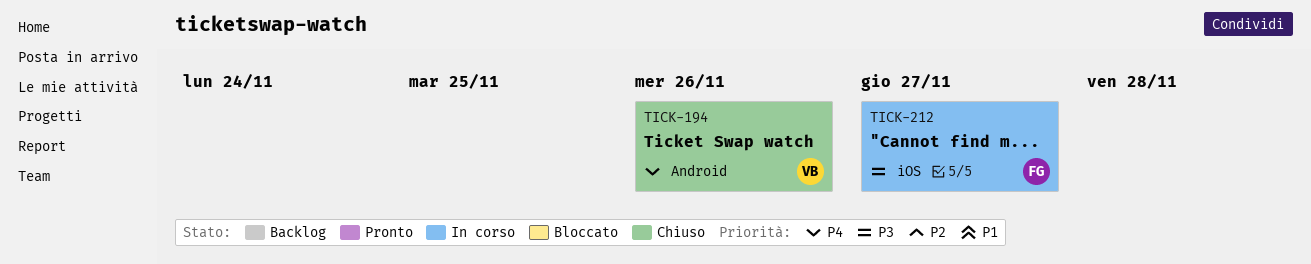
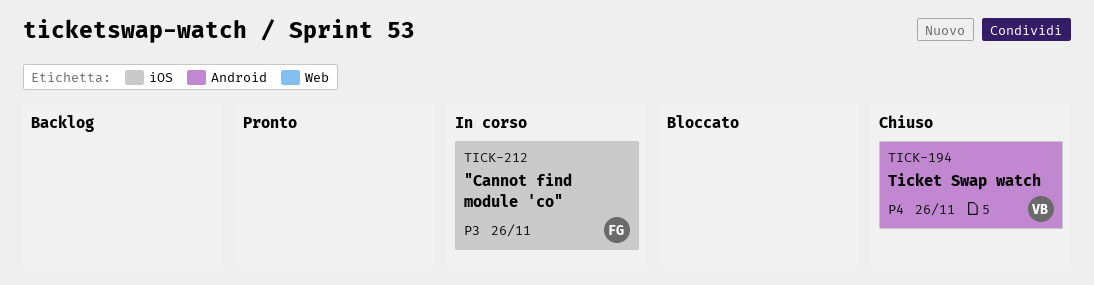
TICK-212, due: Nov 27 -> Nov 26

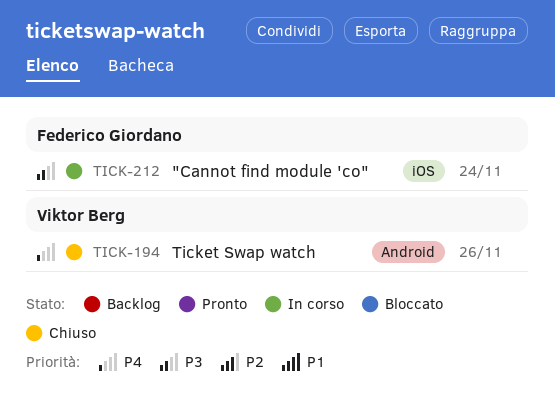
TICK-212, due: Nov 26 -> Nov 24

